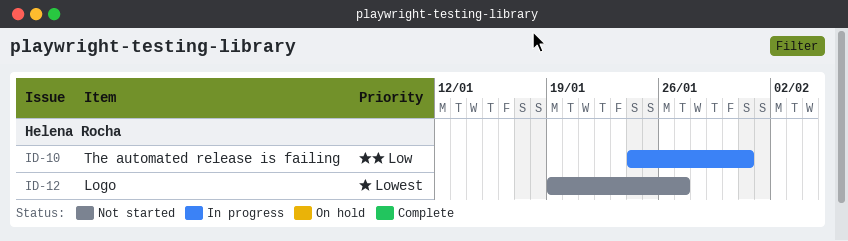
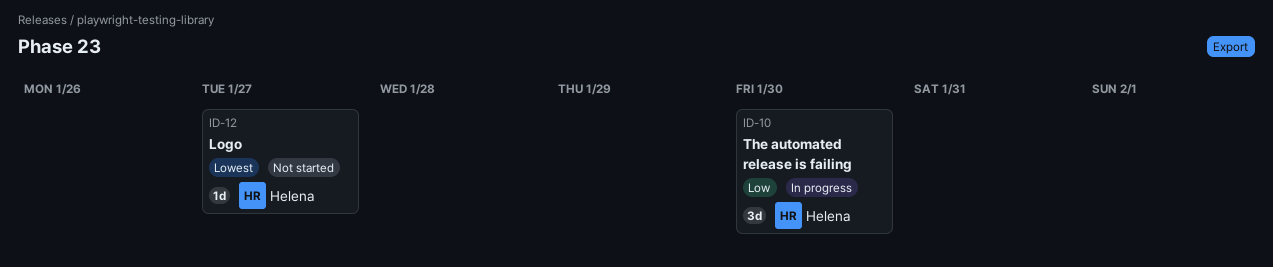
ID-10, due: Jan 31 -> Jan 30

